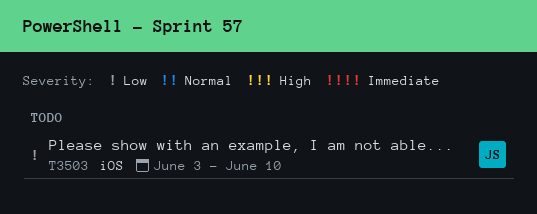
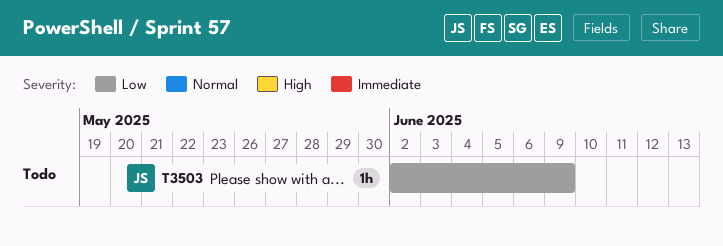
T3503, start: Jun 3 -> Jun 2
T3503, due: Jun 10 -> Jun 9

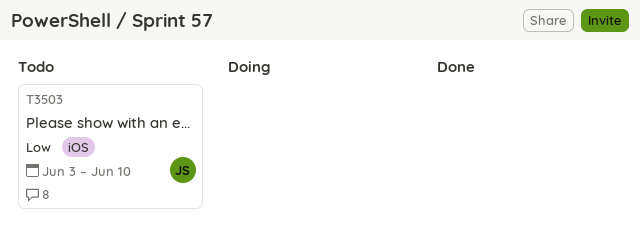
T3503, start: Jun 2 -> Jun 3
T3503, due: Jun 9 -> Jun 10

